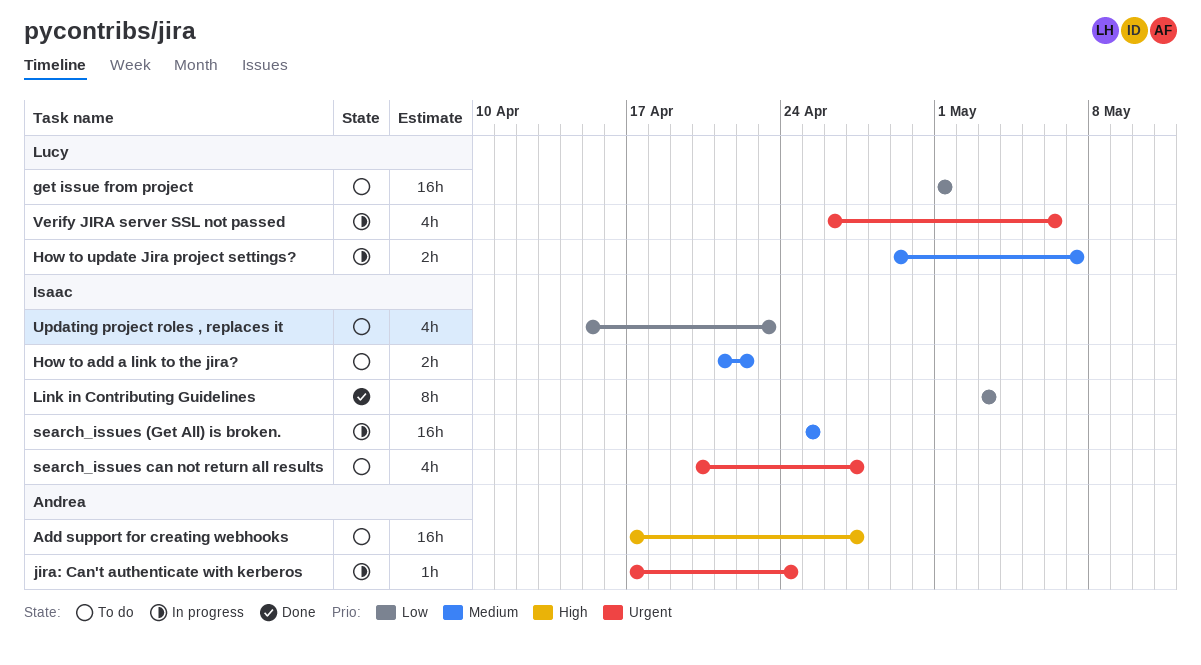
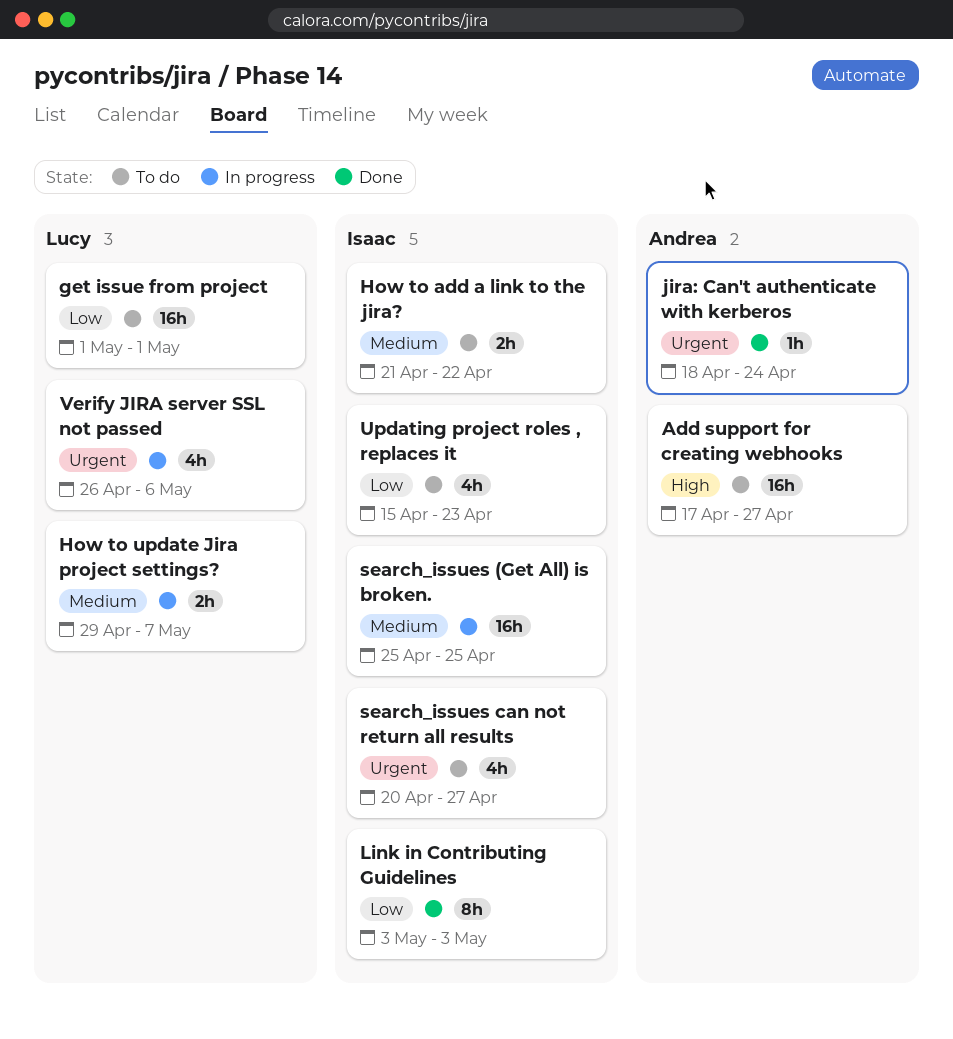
jira: Can't authenticate with kerberos, status: In progress -> Done
jira: Can't authenticate with kerberos, start: Apr 17 -> Apr 18

